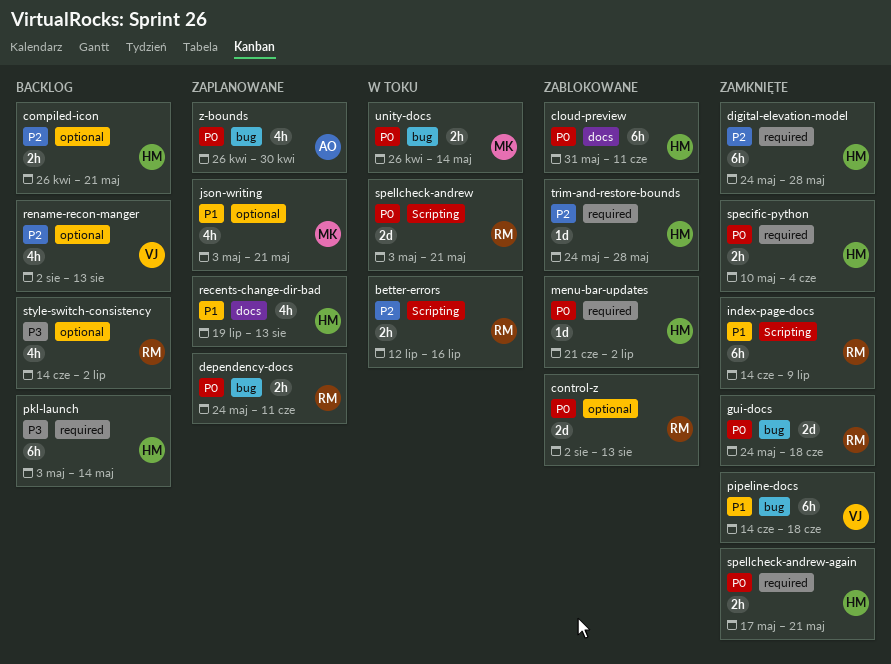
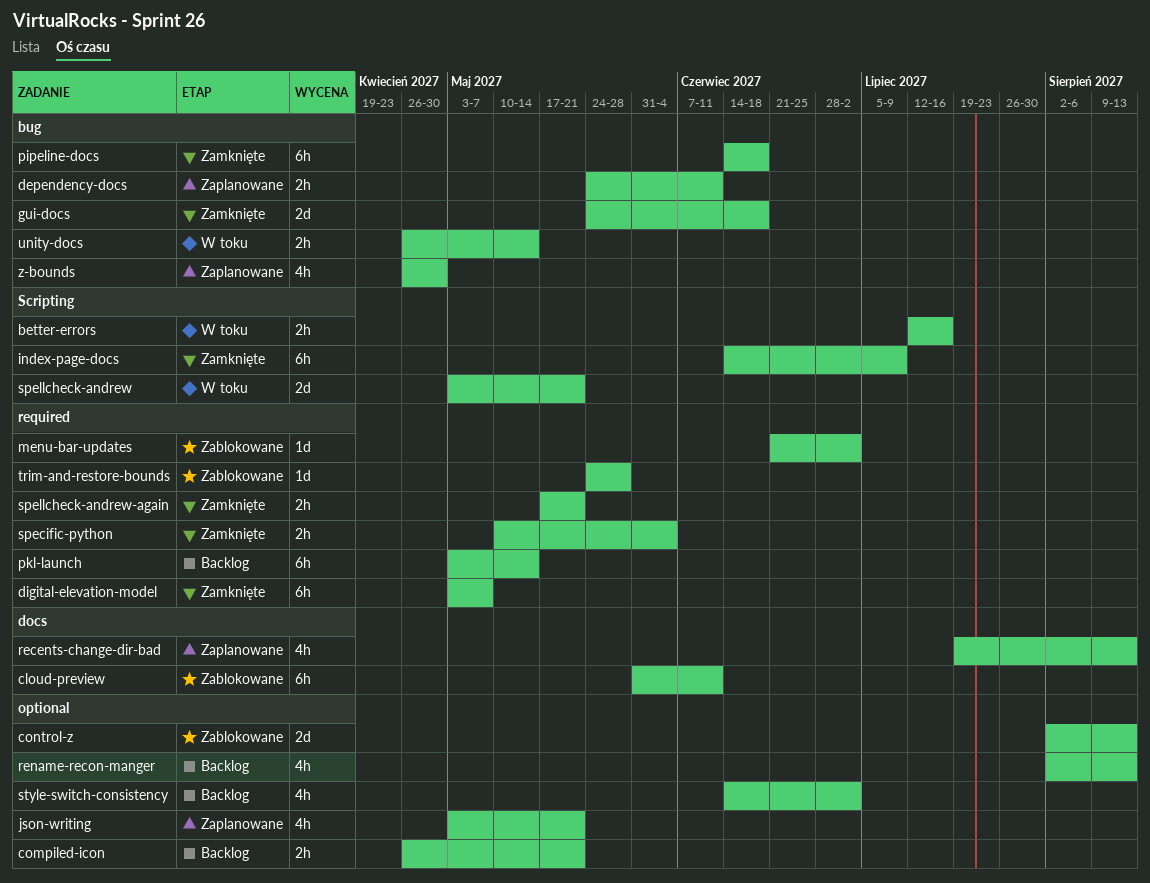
digital-elevation-model, start: May 24 -> May 3
digital-elevation-model, due: May 28 -> May 7

